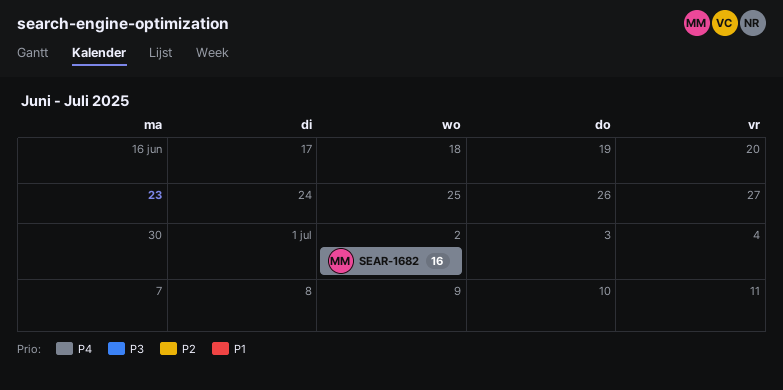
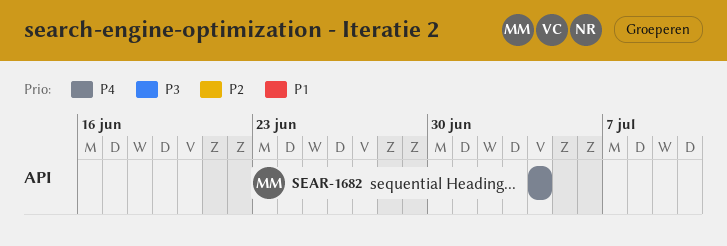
SEAR-1682, start: Jul 2 -> Jul 4
SEAR-1682, due: Jul 2 -> Jul 4

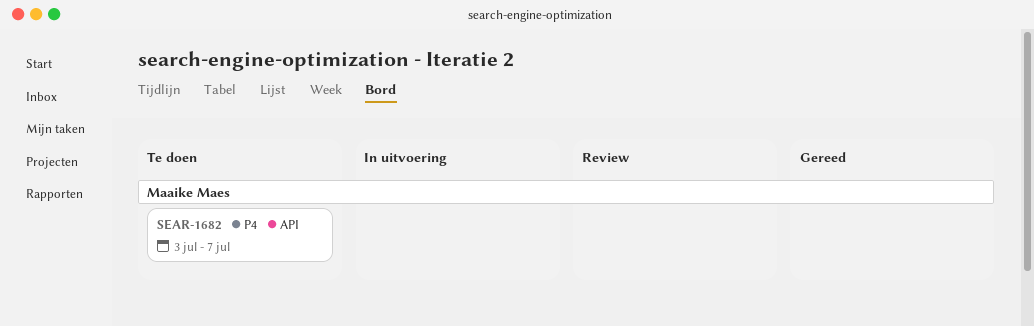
SEAR-1682, start: Jul 4 -> Jul 3
SEAR-1682, due: Jul 4 -> Jul 7

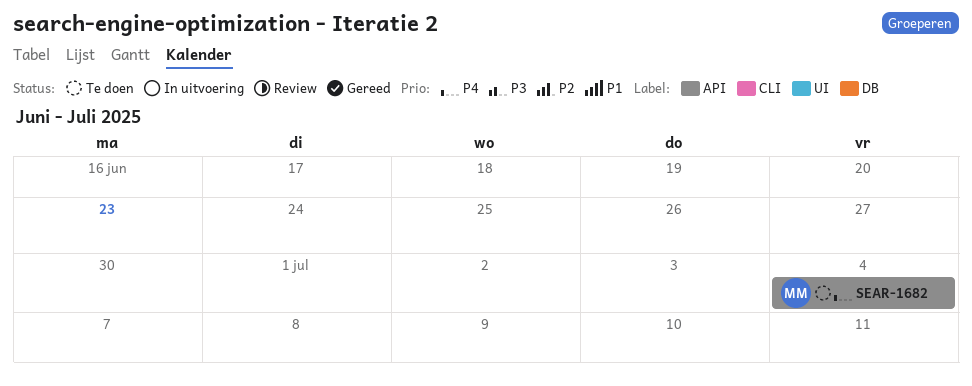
SEAR-1682, start: Jul 3 -> Jul 4
SEAR-1682, due: Jul 7 -> Jul 4

